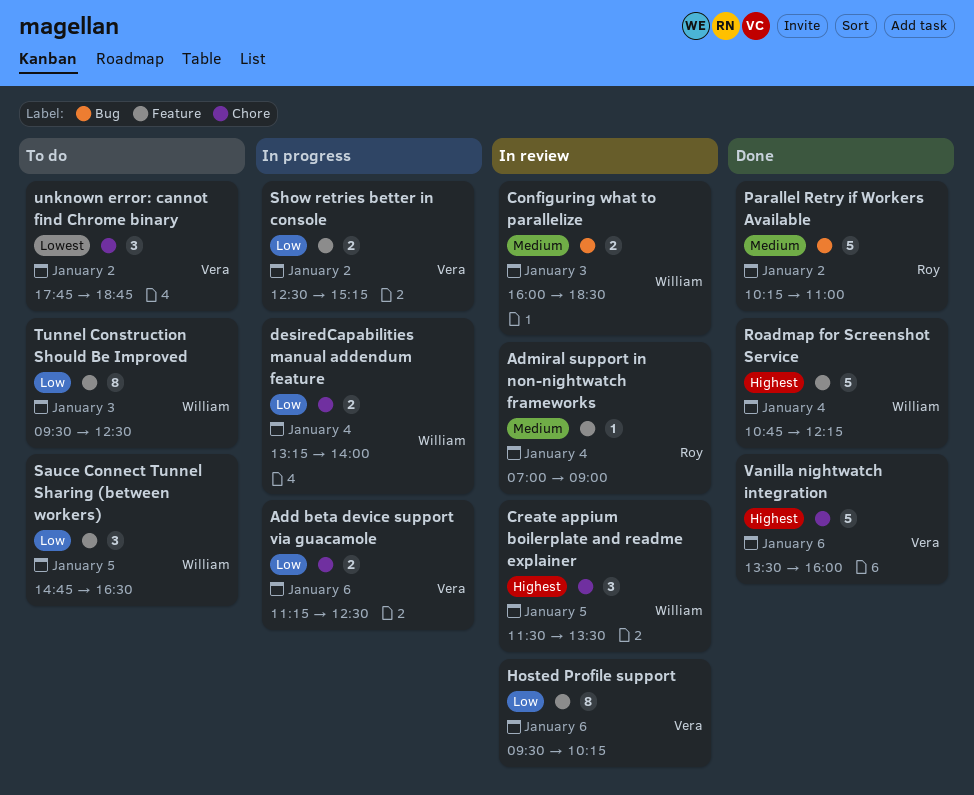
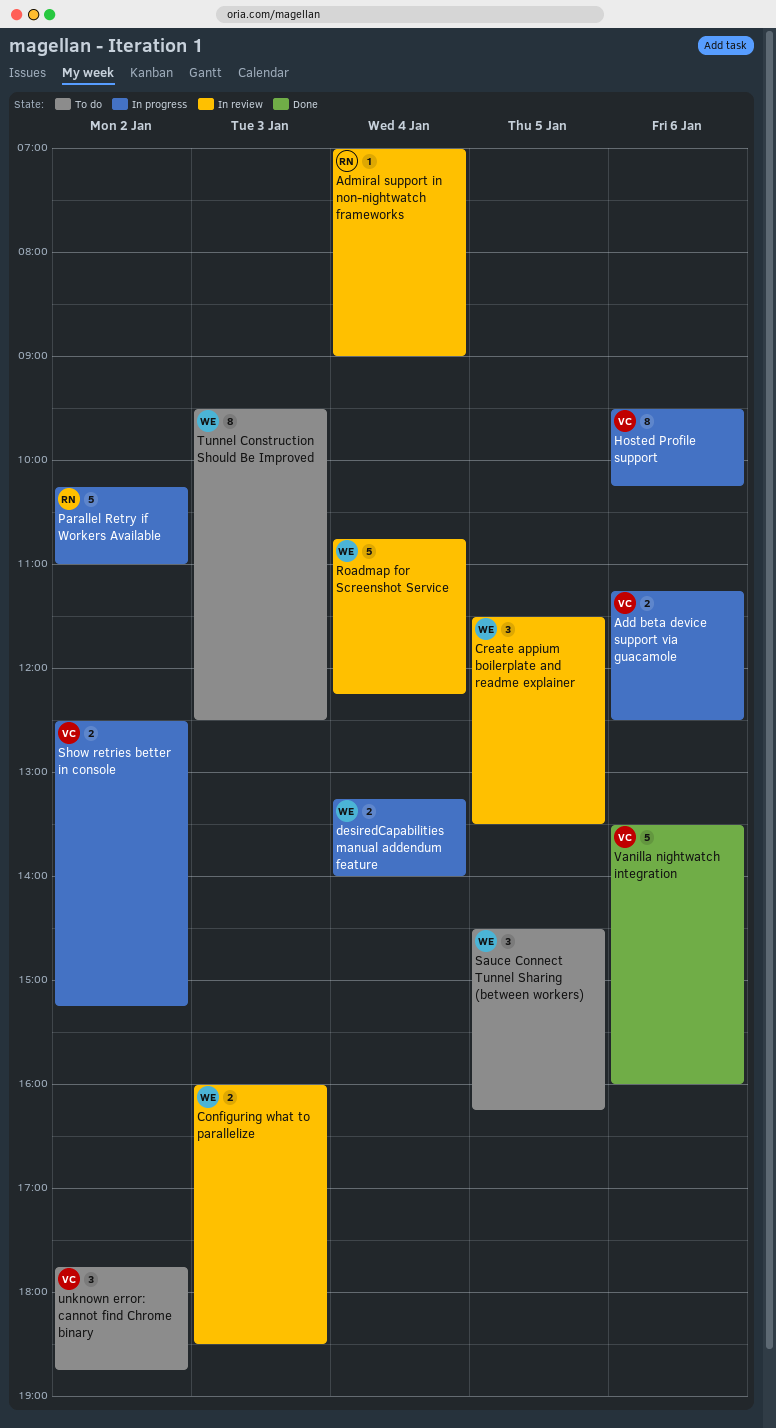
Hosted Profile support, status: In review -> In progress
Parallel Retry if Workers Available, status: Done -> In progress
Roadmap for Screenshot Service, status: Done -> In review
Sauce Connect Tunnel Sharing (between workers), begins: 14:45 -> 14:30
Sauce Connect Tunnel Sharing (between workers), ends: 16:30 -> 16:15

